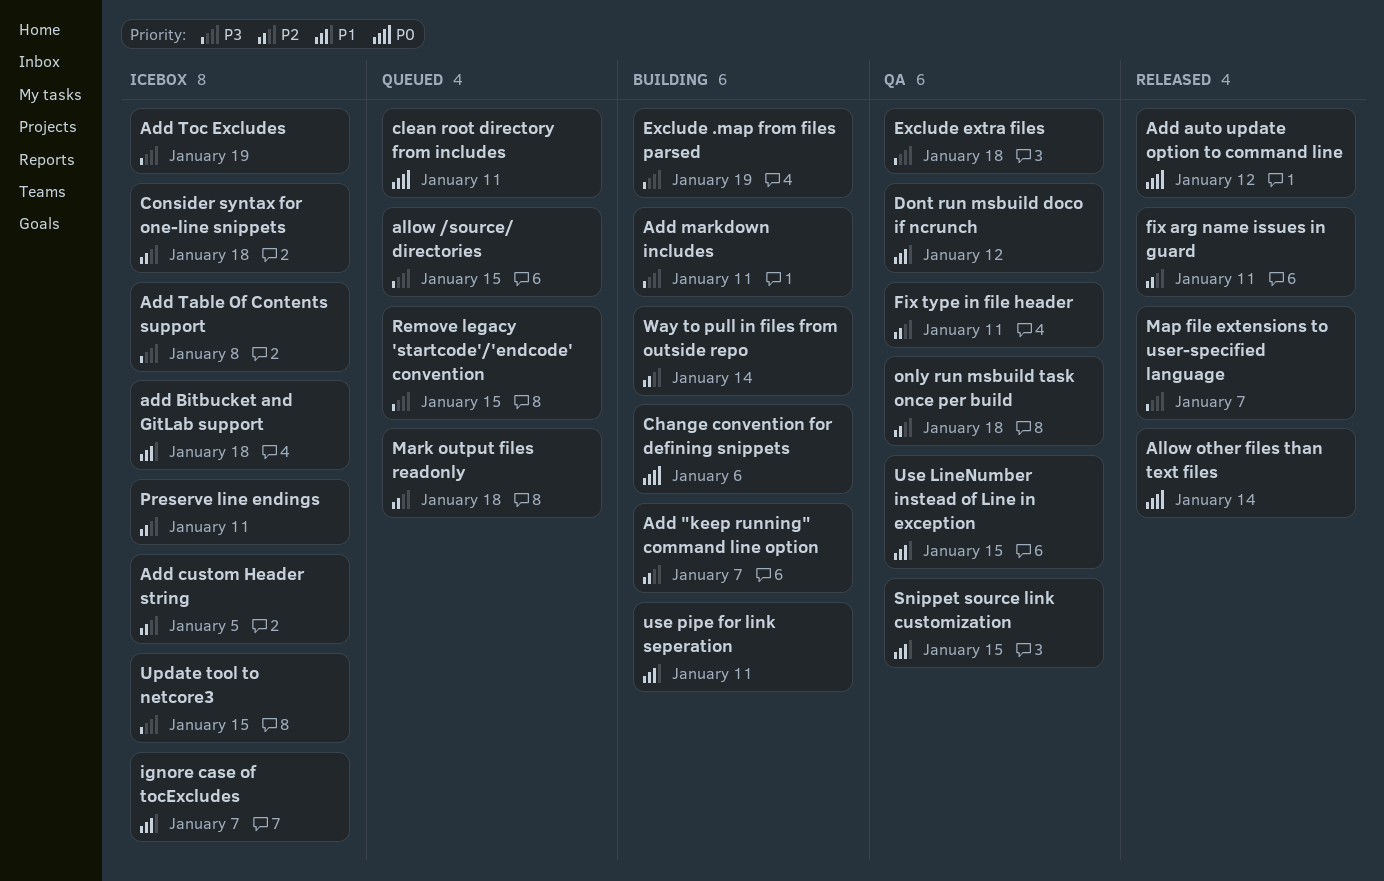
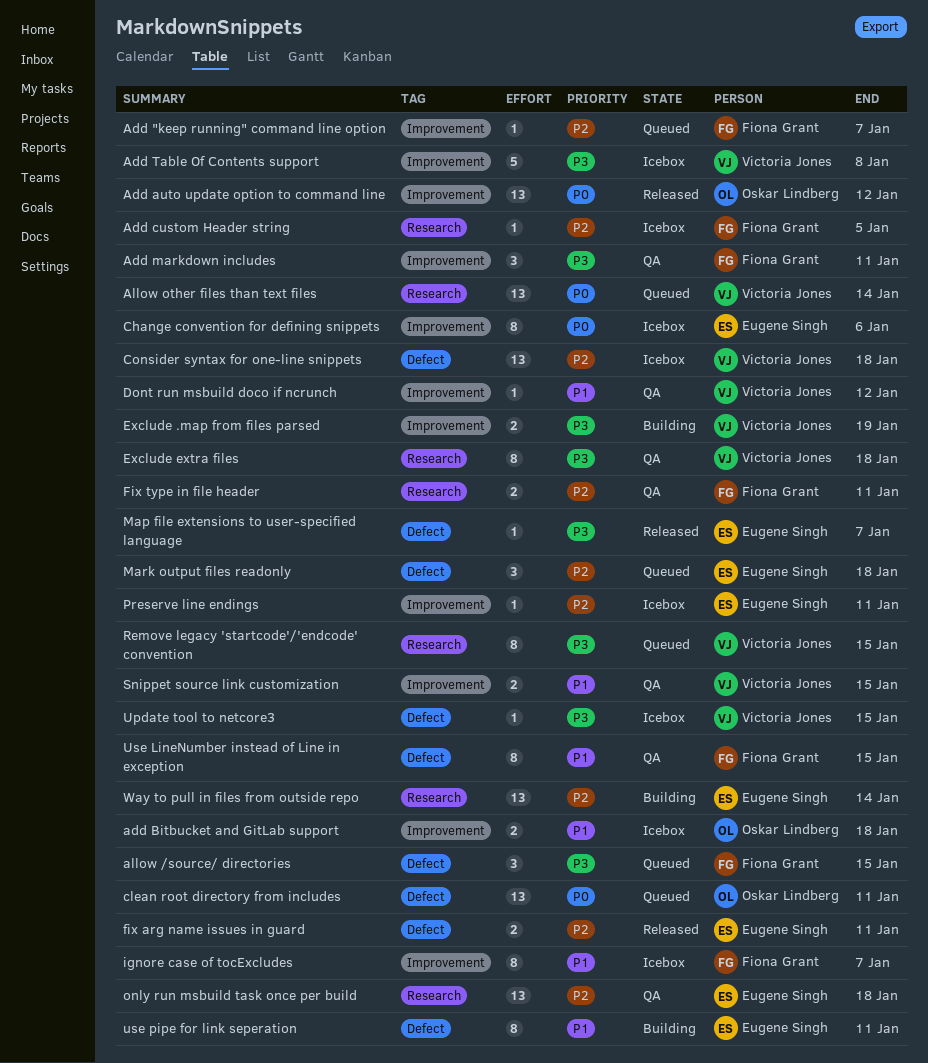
Add "keep running" command line option, status: Building -> Queued
Add markdown includes, status: Building -> QA
Add Toc Excludes: present -> none
Allow other files than text files, status: Released -> Queued
Change convention for defining snippets, status: Building -> Icebox

